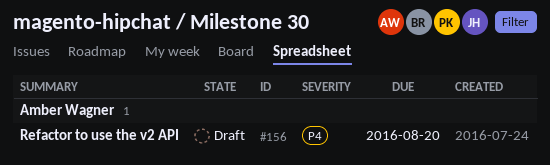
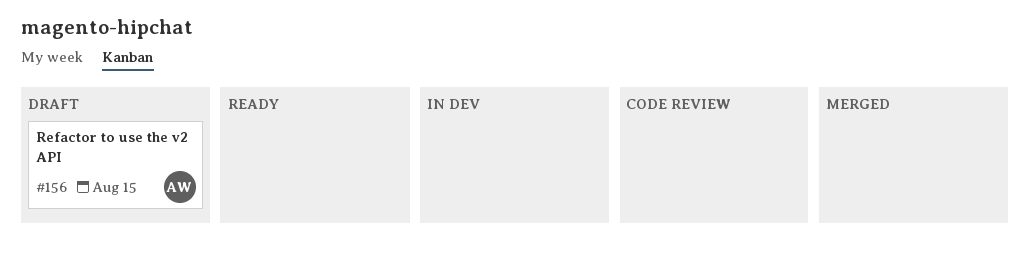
#156, due: Aug 20 -> Aug 15

